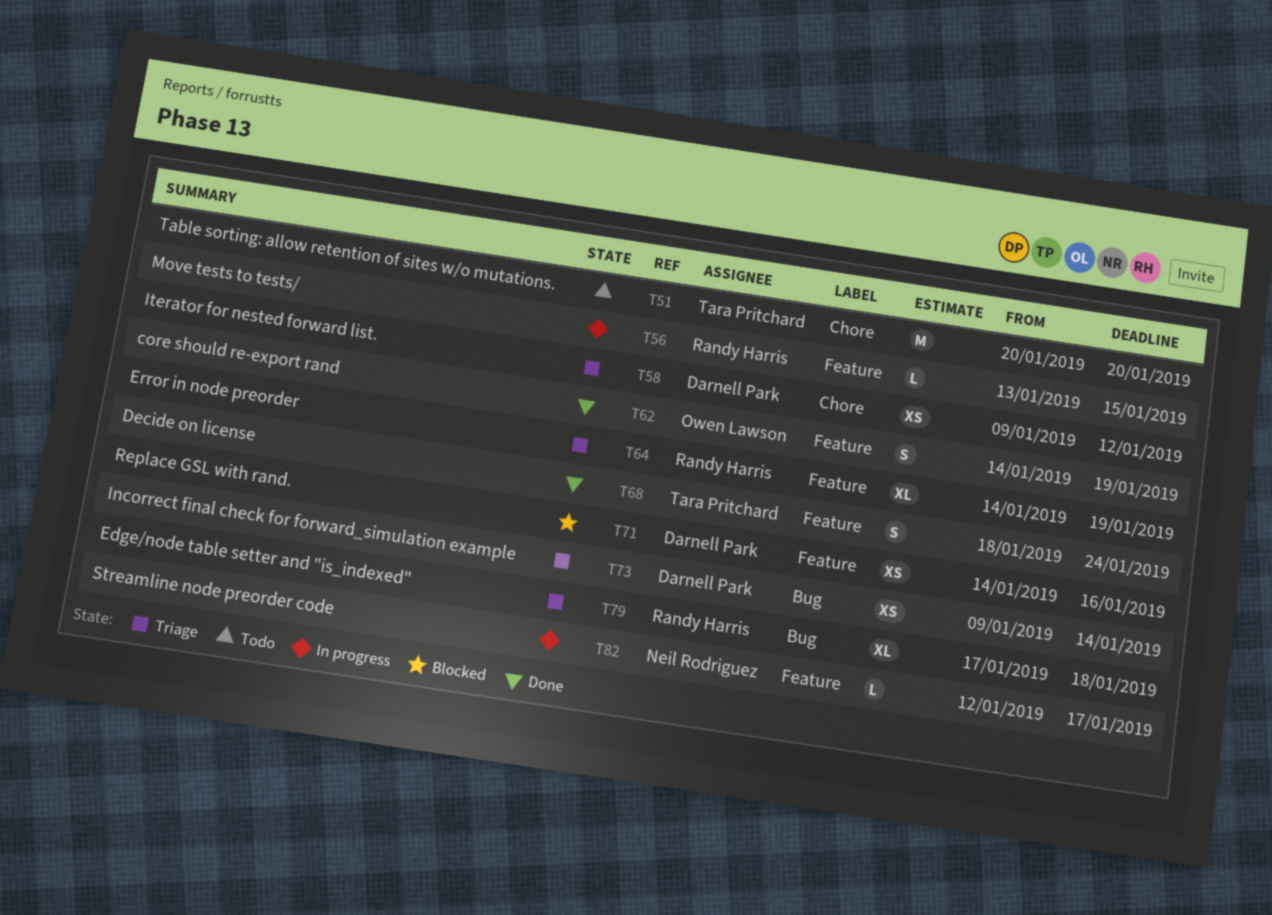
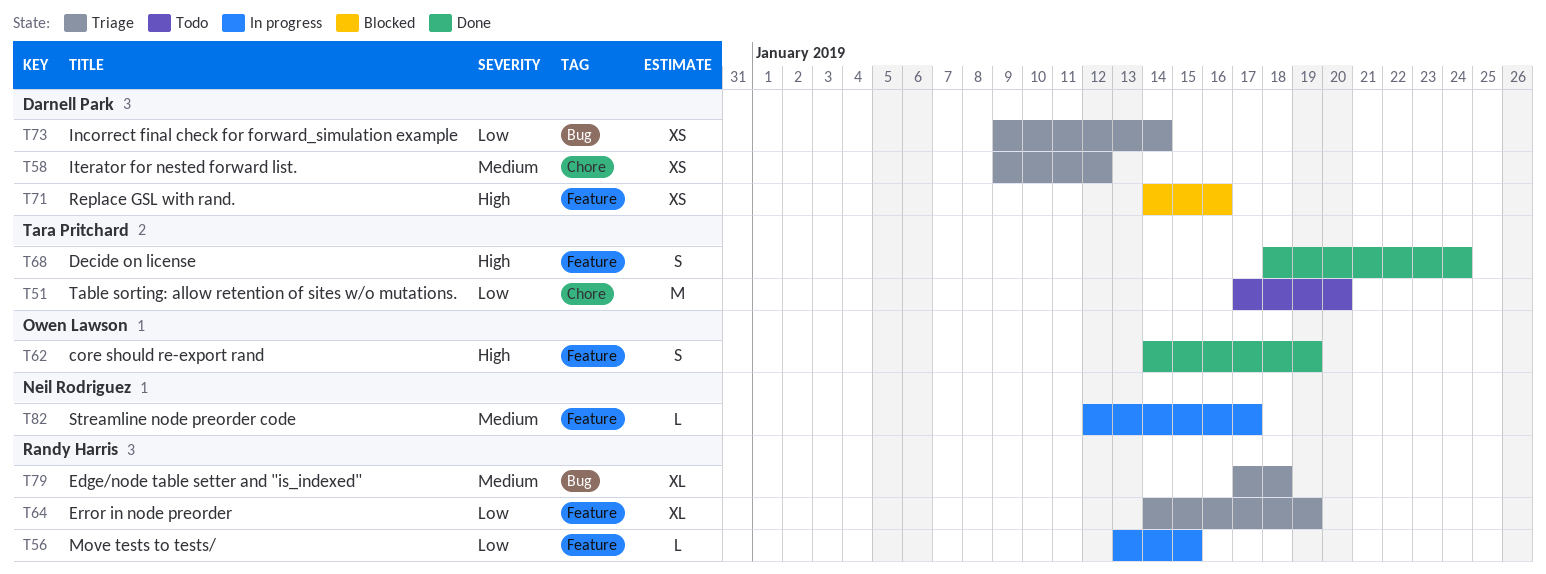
T51, start: Jan 20 -> Jan 17

